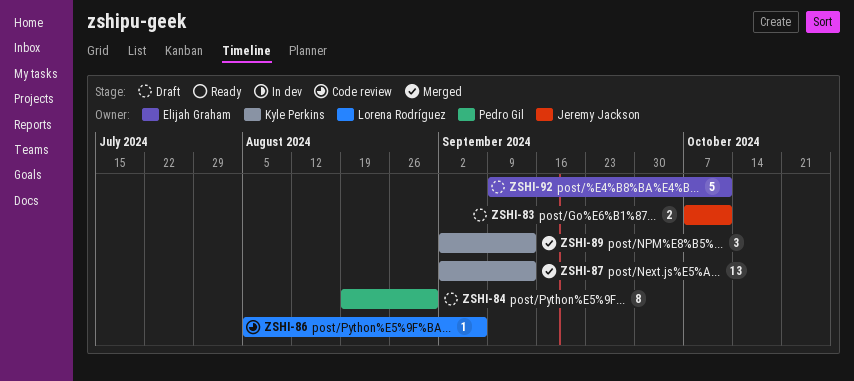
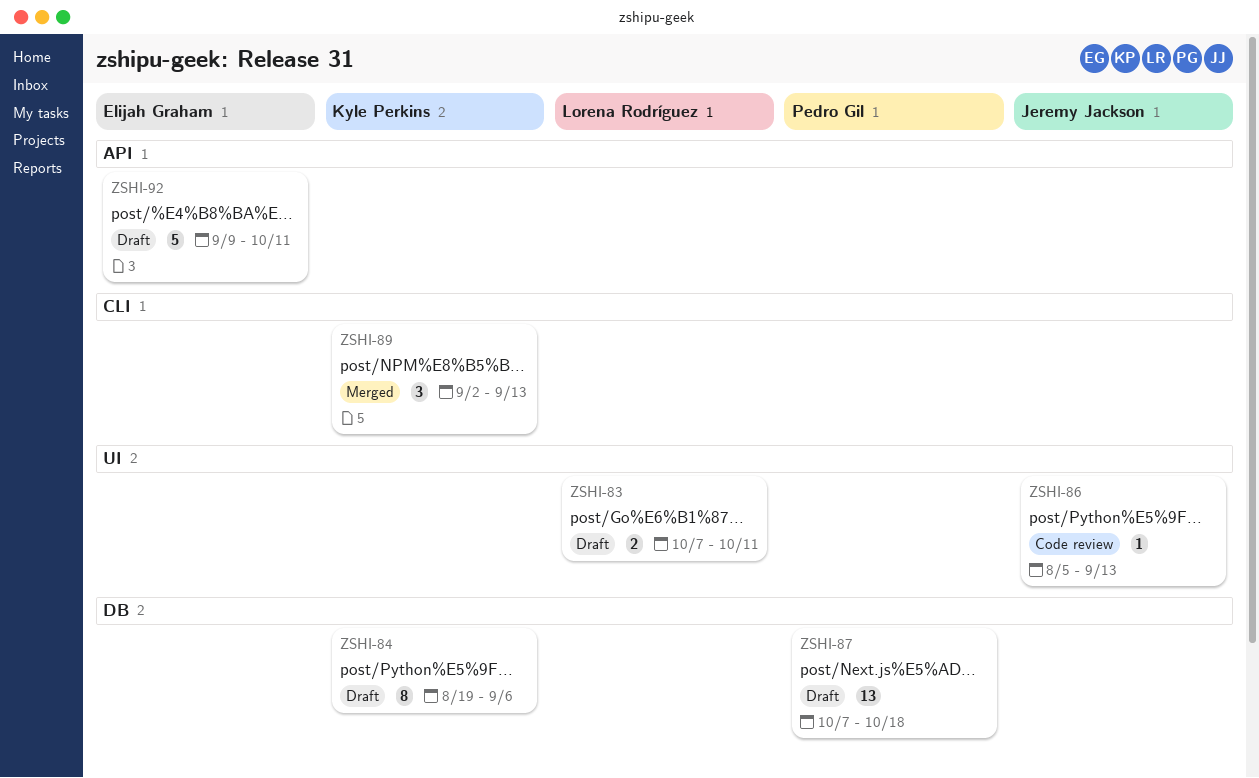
ZSHI-83, owner: Jeremy Jackson -> Lorena Rodríguez
ZSHI-84, owner: Pedro Gil -> Kyle Perkins
ZSHI-84, due: Aug 30 -> Sep 6
ZSHI-86, owner: Lorena Rodríguez -> Jeremy Jackson
ZSHI-86, due: Sep 6 -> Sep 13
ZSHI-87, status: Merged -> Draft
ZSHI-87, owner: Kyle Perkins -> Pedro Gil
ZSHI-87, start: Sep 2 -> Oct 7
ZSHI-87, due: Sep 13 -> Oct 18

